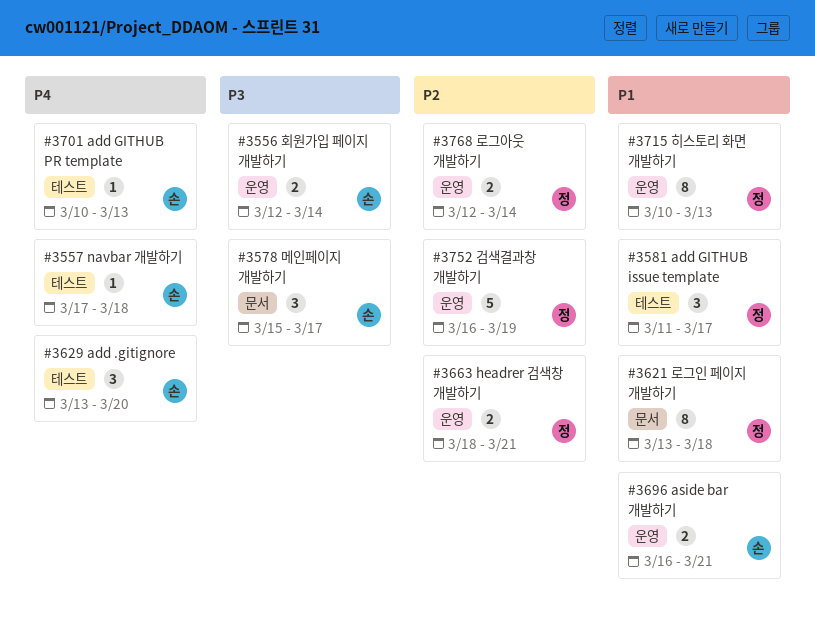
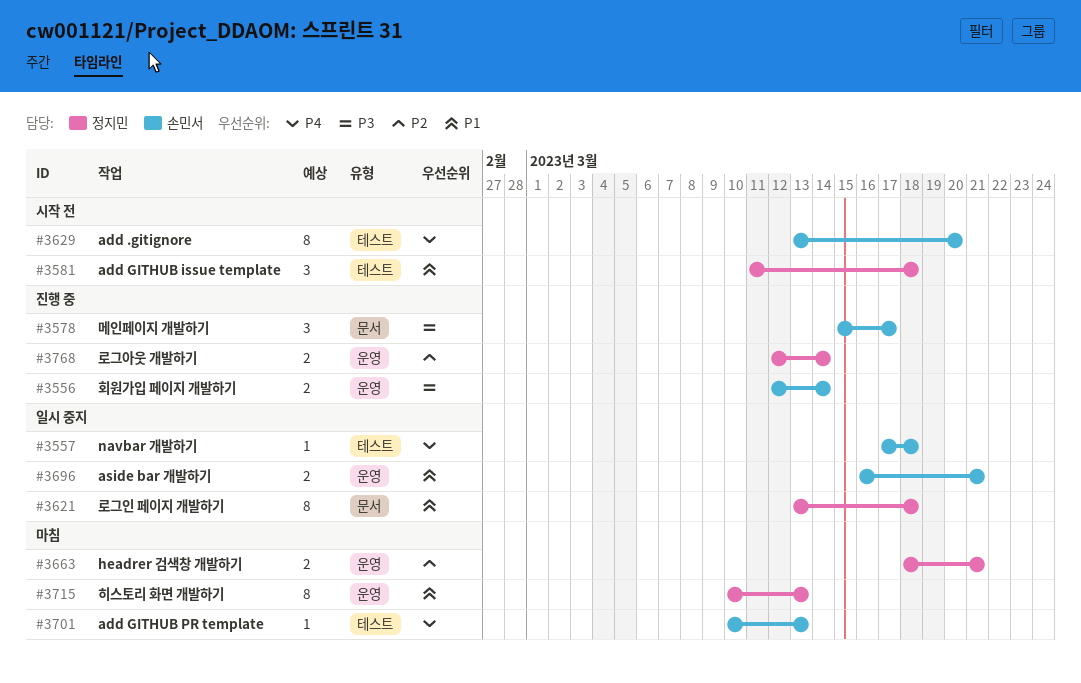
#3581, due: Mar 17 -> Mar 18
#3629, estimate: 3 -> 8
#3752: present -> none

